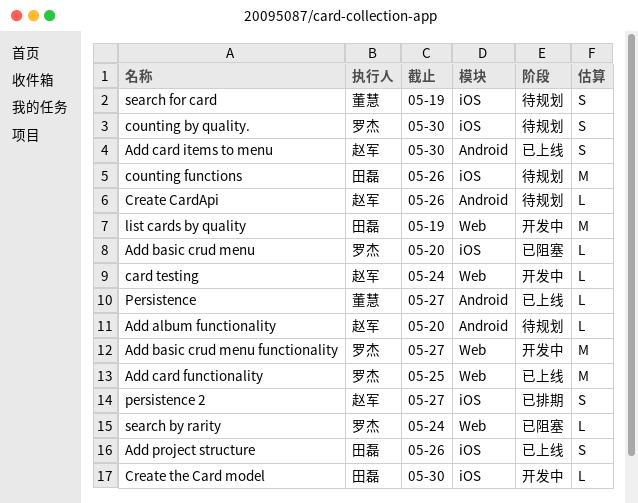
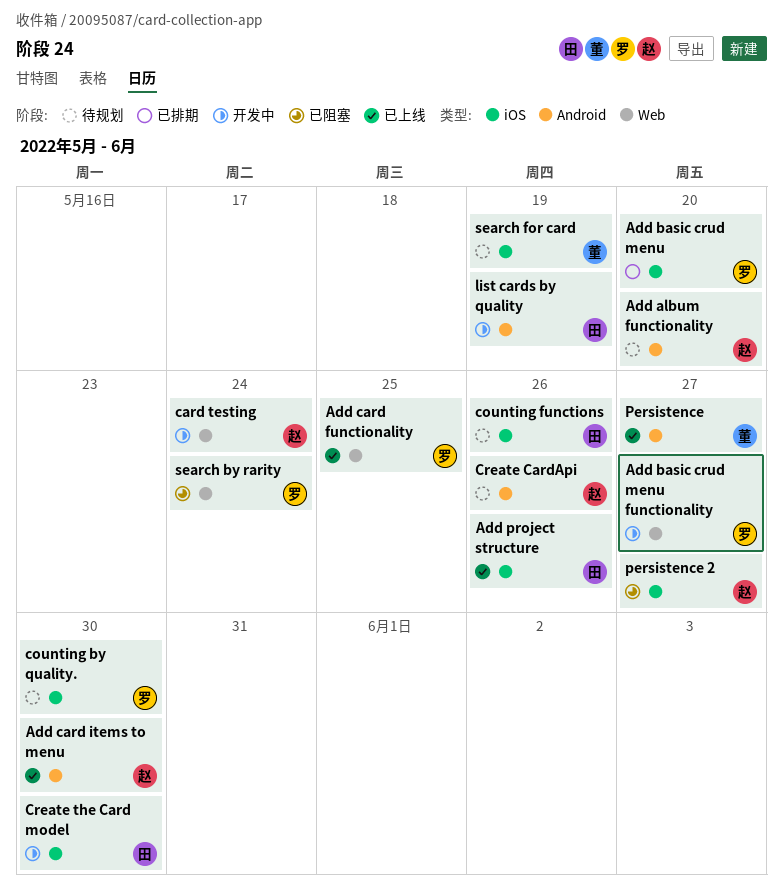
Add basic crud menu, status: 已阻塞 -> 已排期
list cards by quality, label: Web -> Android
persistence 2, status: 已排期 -> 已阻塞

